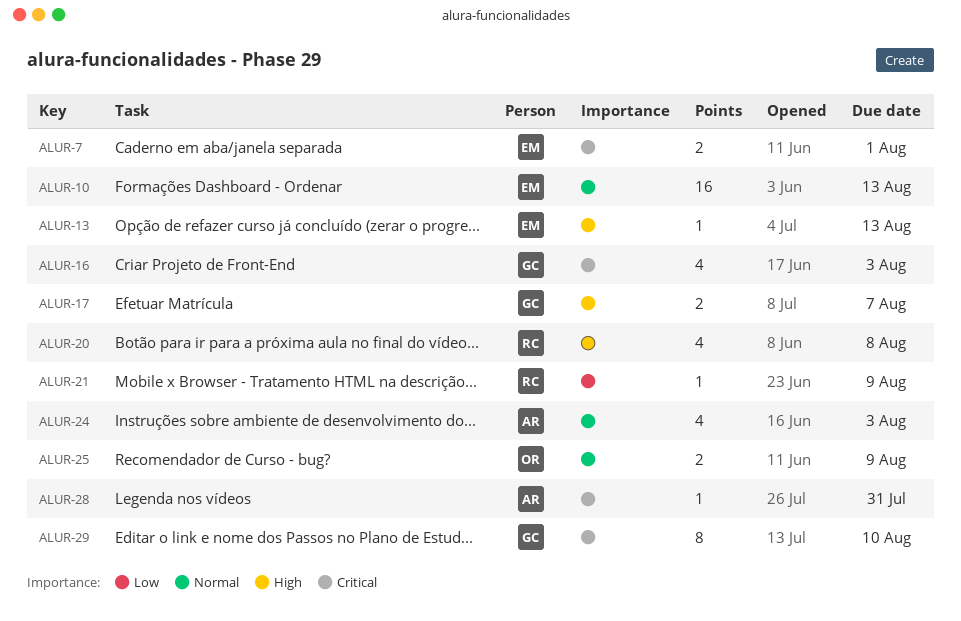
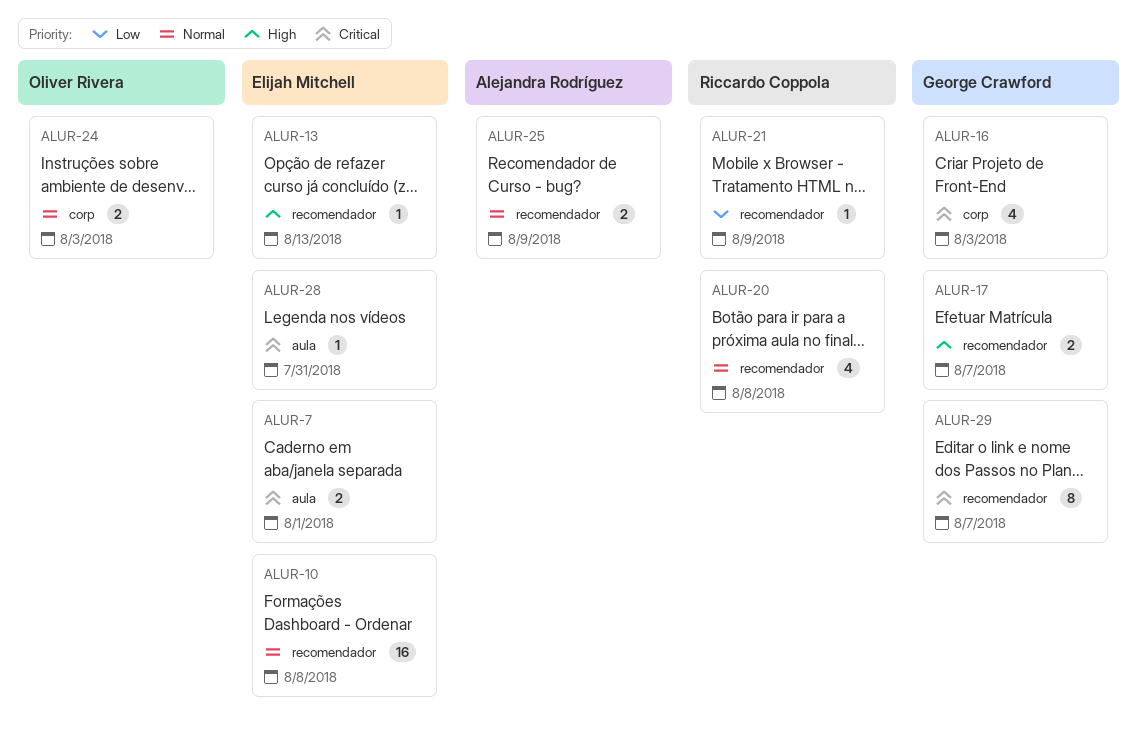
ALUR-10, due: Aug 13 -> Aug 8
ALUR-20, priority: High -> Normal
ALUR-24, owner: Alejandra Rodríguez -> Oliver Rivera
ALUR-24, estimate: 4 -> 2
ALUR-25, owner: Oliver Rivera -> Alejandra Rodríguez
ALUR-28, owner: Alejandra Rodríguez -> Elijah Mitchell
ALUR-29, due: Aug 10 -> Aug 7

